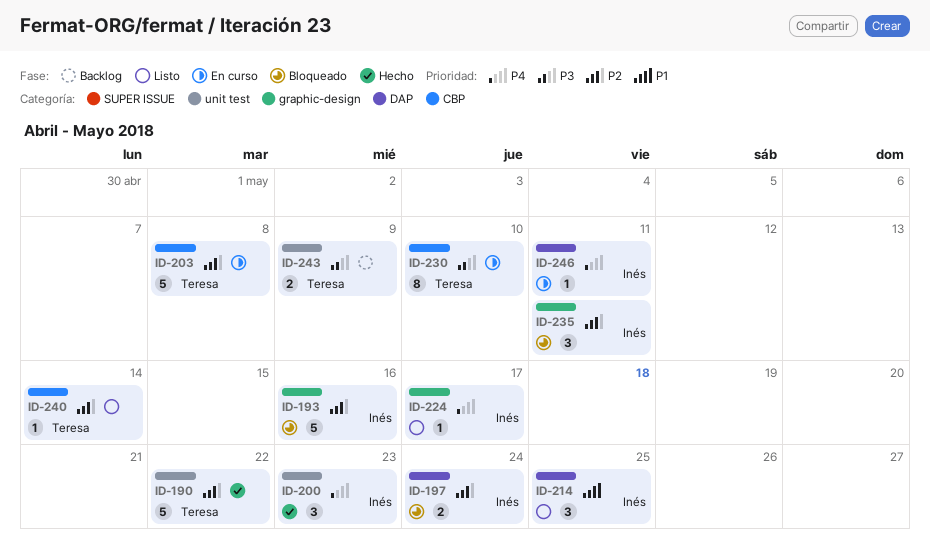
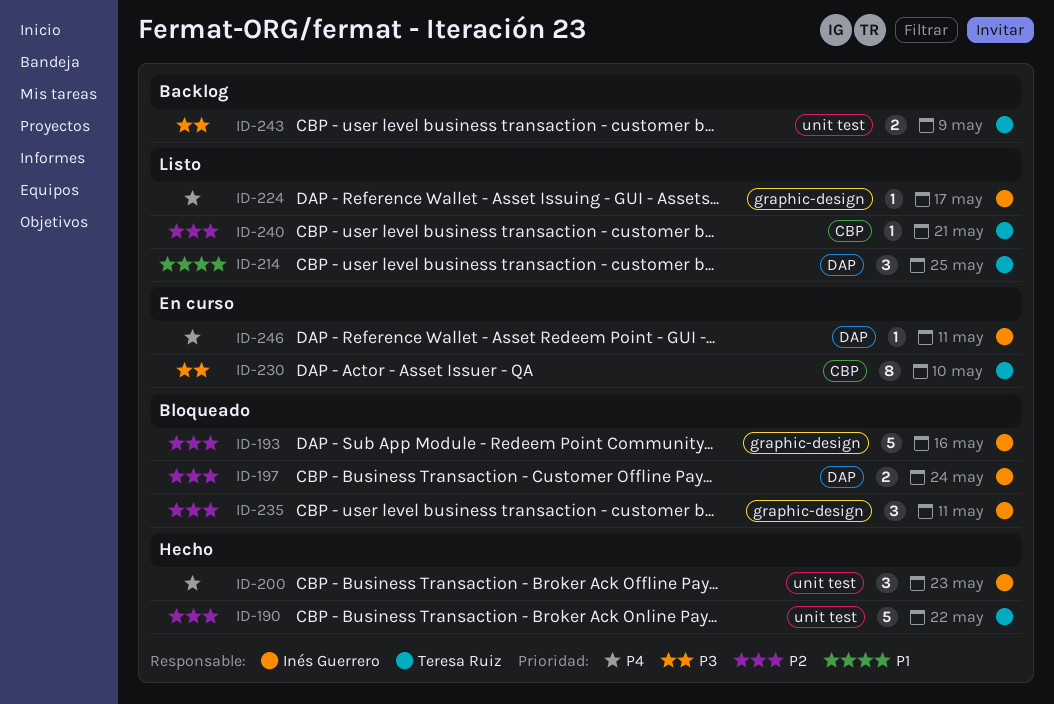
ID-203: present -> none
ID-214, owner: Inés Guerrero -> Teresa Ruiz
ID-240, due: May 14 -> May 21

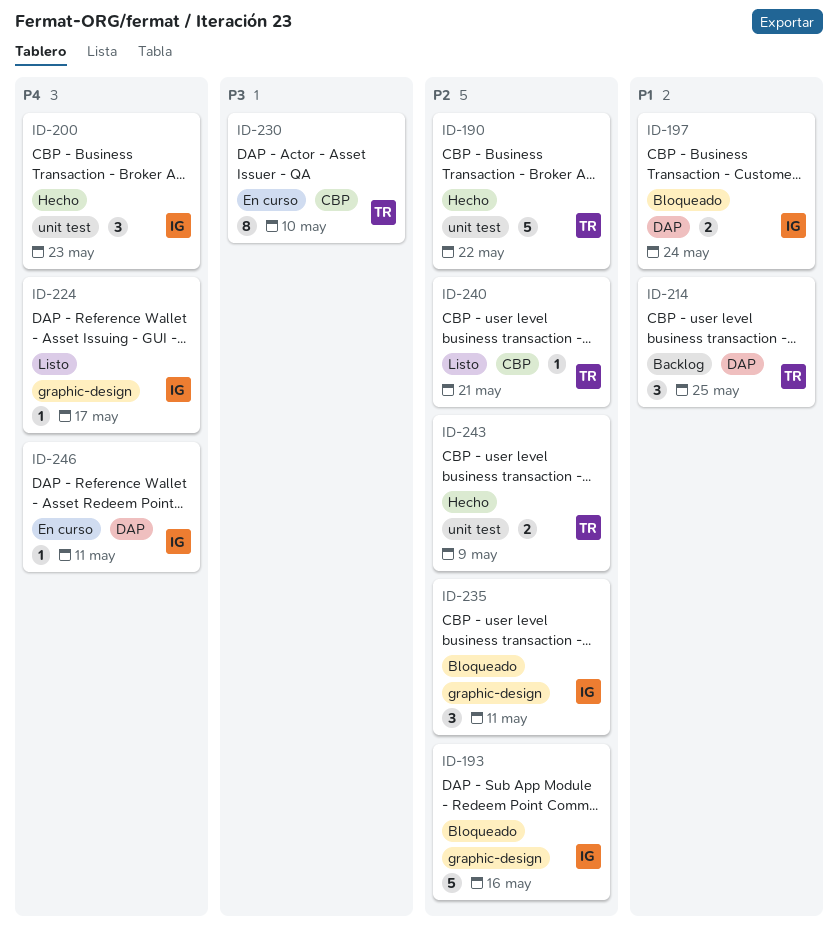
ID-197, priority: P2 -> P1
ID-214, status: Listo -> Backlog
ID-243, status: Backlog -> Hecho
ID-243, priority: P3 -> P2

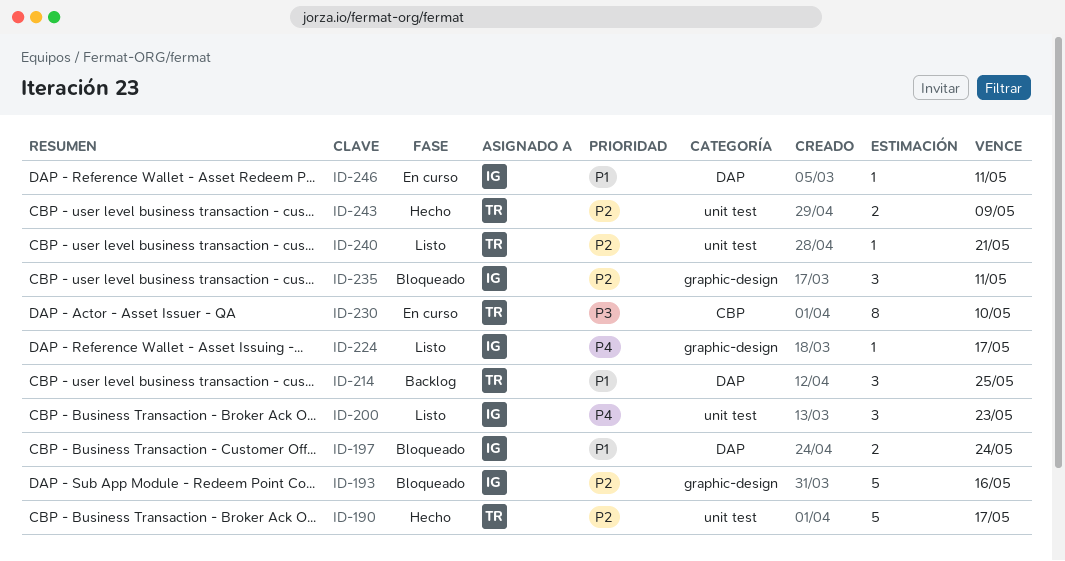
ID-190, due: May 22 -> May 17
ID-200, status: Hecho -> Listo
ID-240, label: CBP -> unit test
ID-246, priority: P4 -> P1

